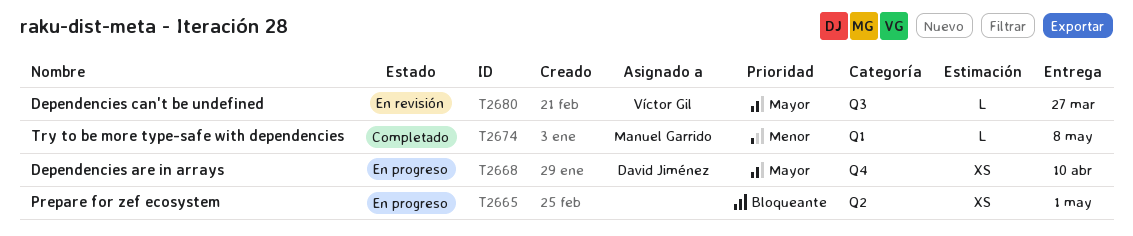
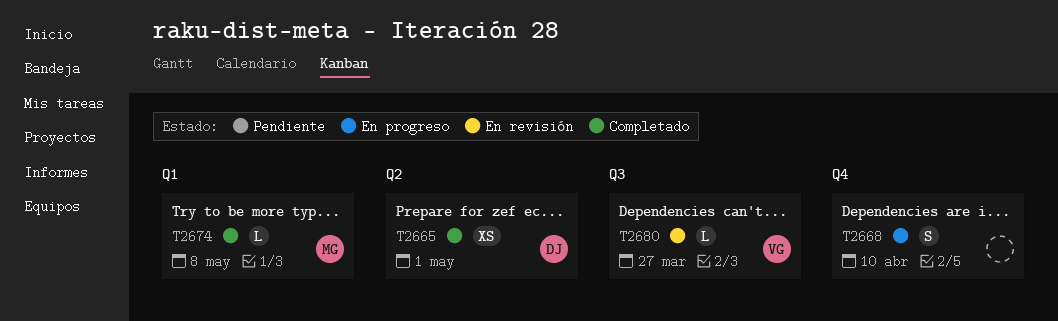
T2665, status: En progreso -> Completado
T2665, owner: none -> David Jiménez
T2668, owner: David Jiménez -> none
T2668, estimate: XS -> S

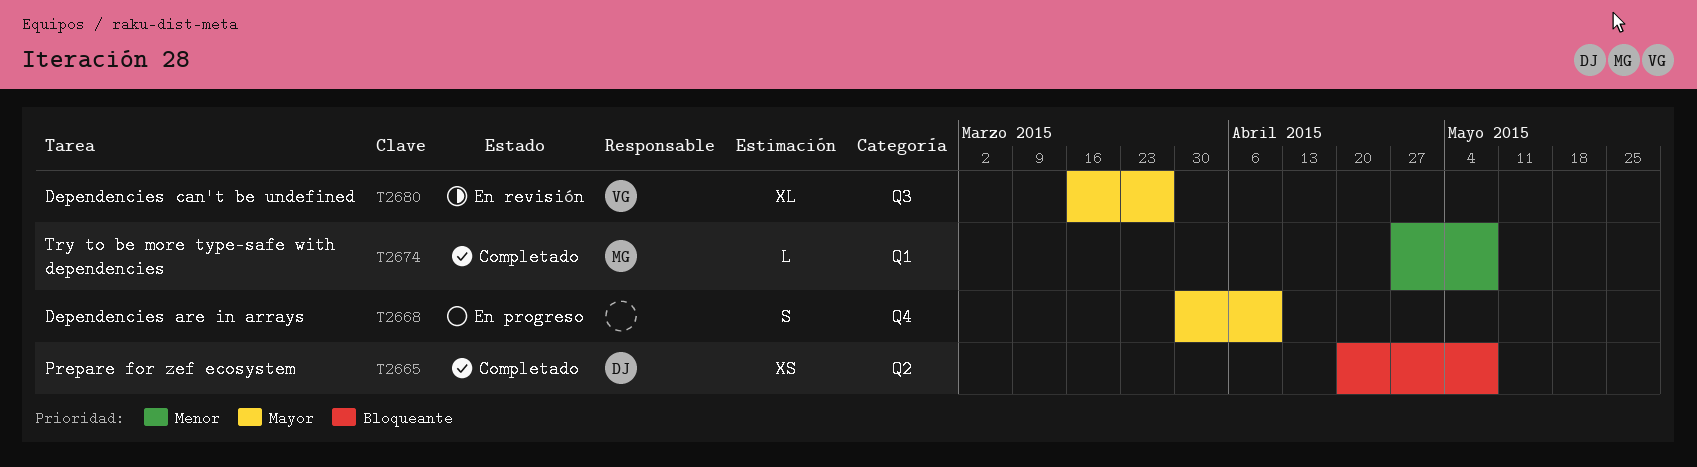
T2665, due: May 1 -> May 8
T2680, estimate: L -> XL

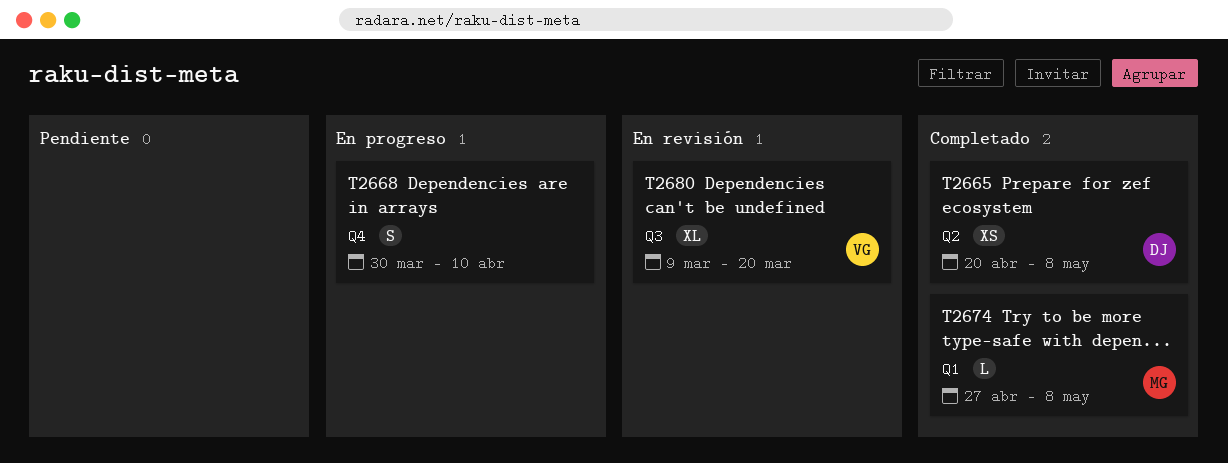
T2680, start: Mar 16 -> Mar 9
T2680, due: Mar 27 -> Mar 20

